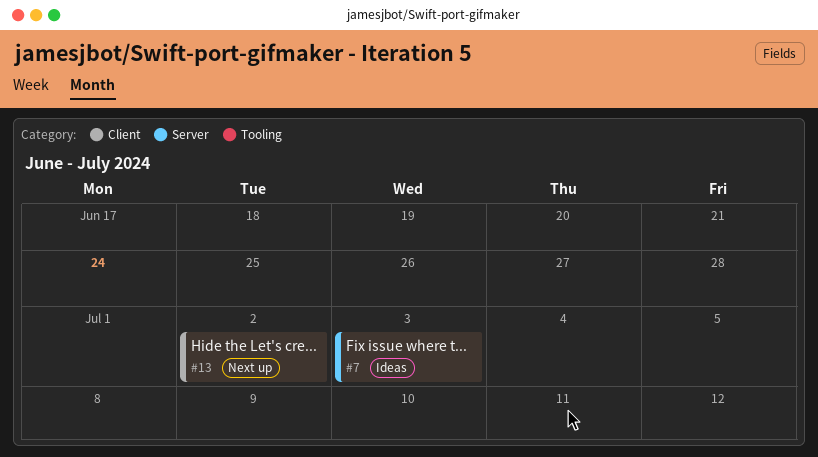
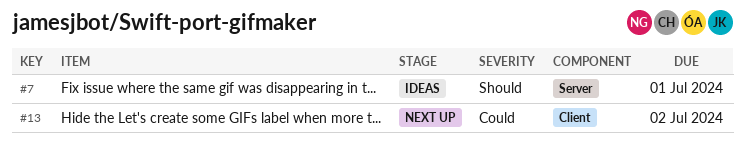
#7, due: Jul 3 -> Jul 1

